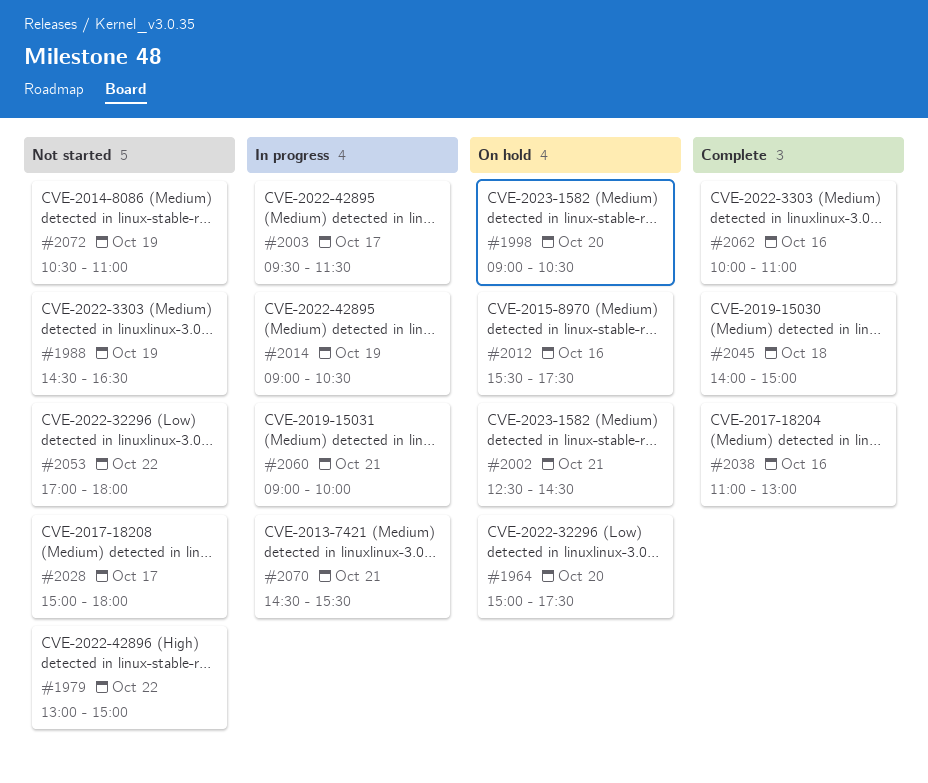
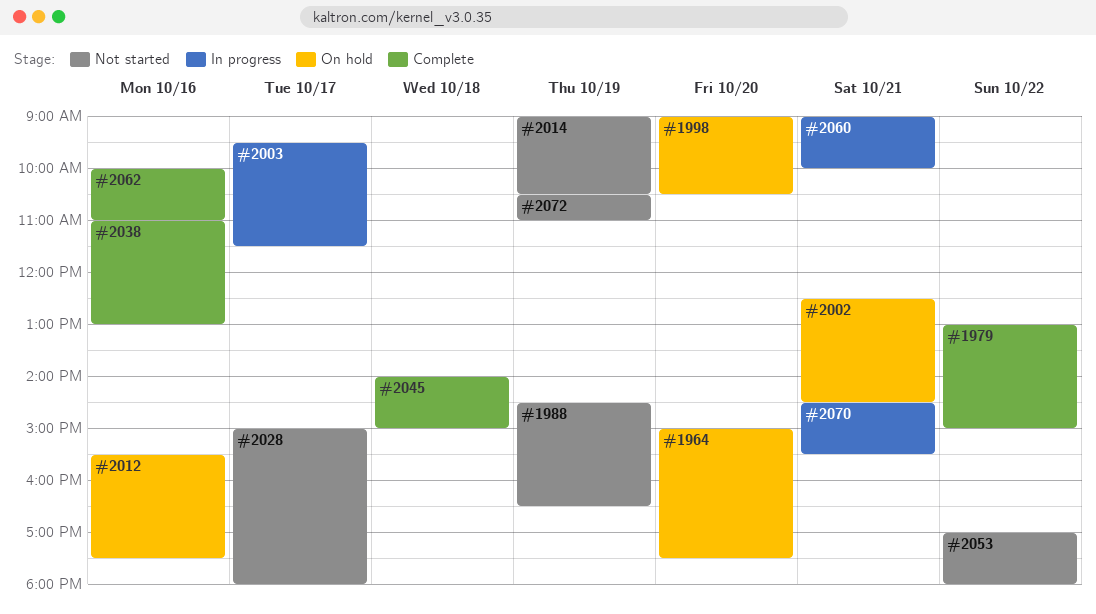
#1979, status: Not started -> Complete
#2014, status: In progress -> Not started

